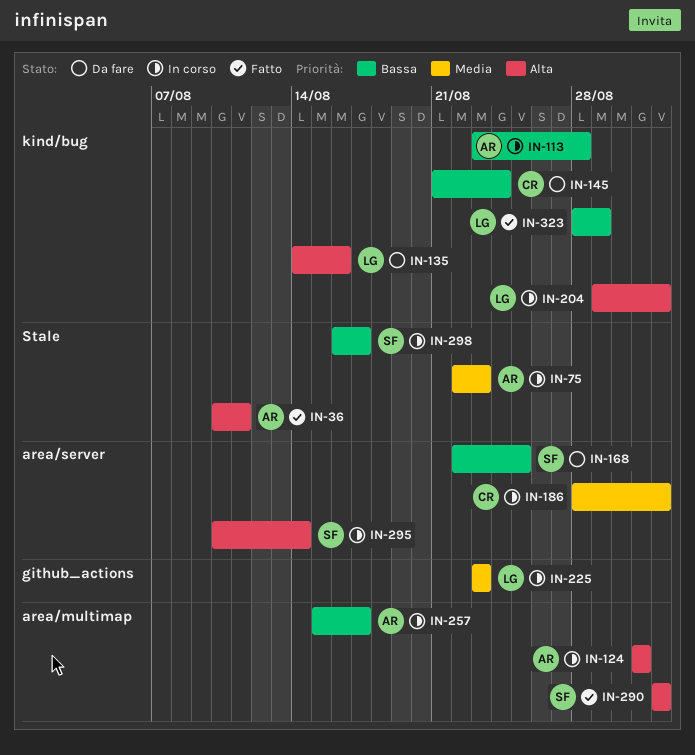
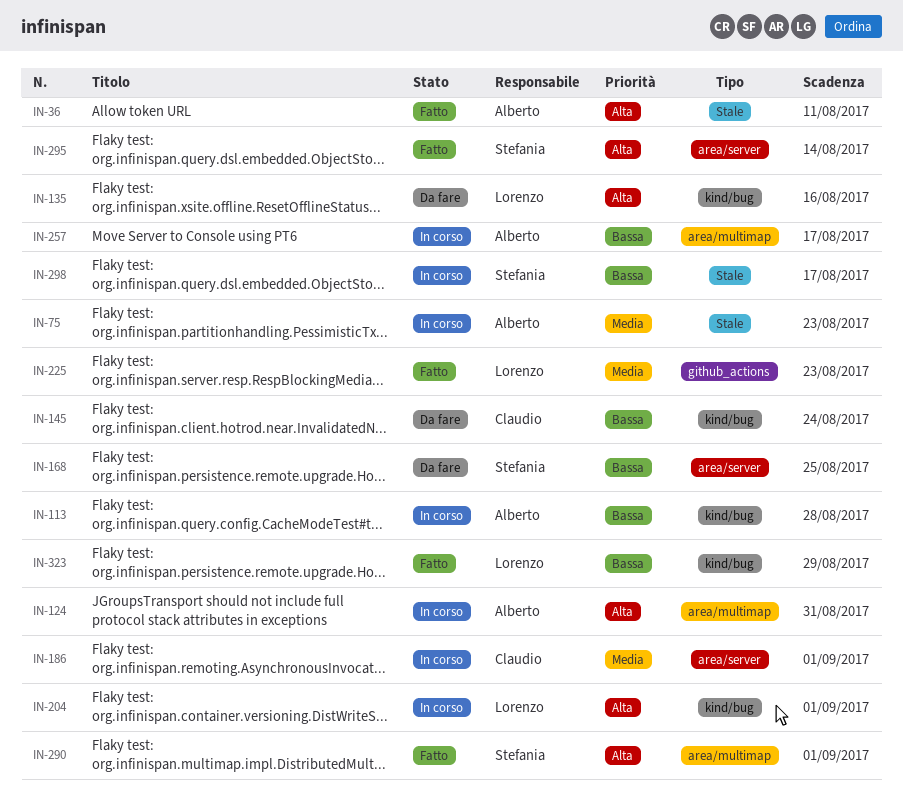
IN-225, status: In corso -> Fatto
IN-295, status: In corso -> Fatto

